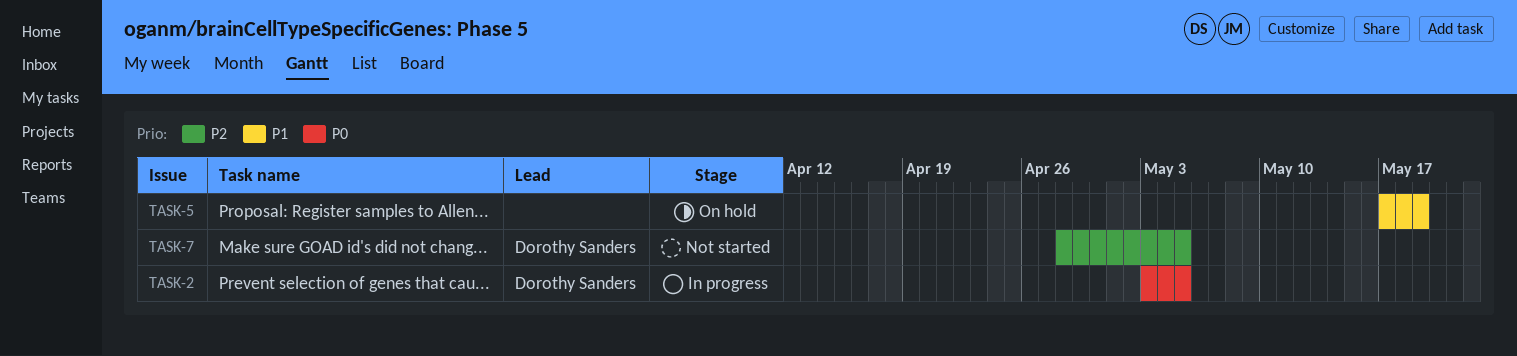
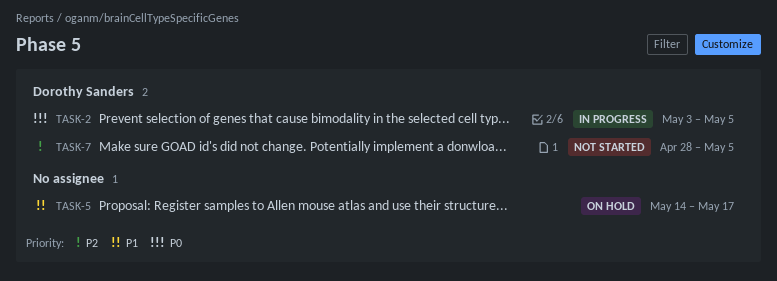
TASK-5, start: May 17 -> May 14
TASK-5, due: May 19 -> May 17

